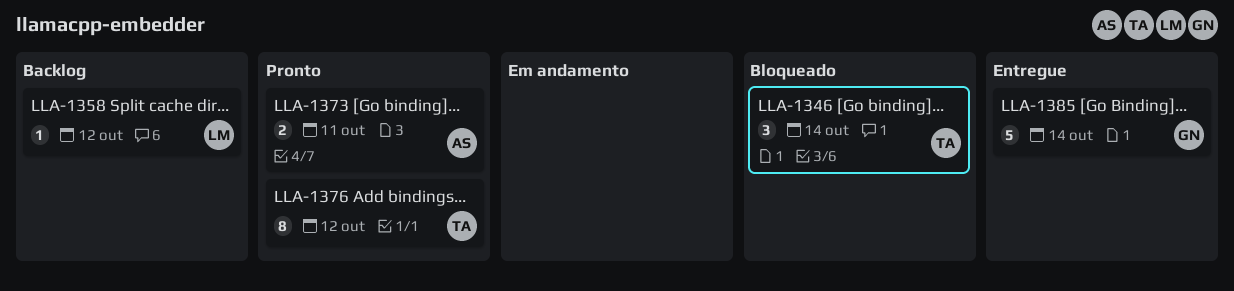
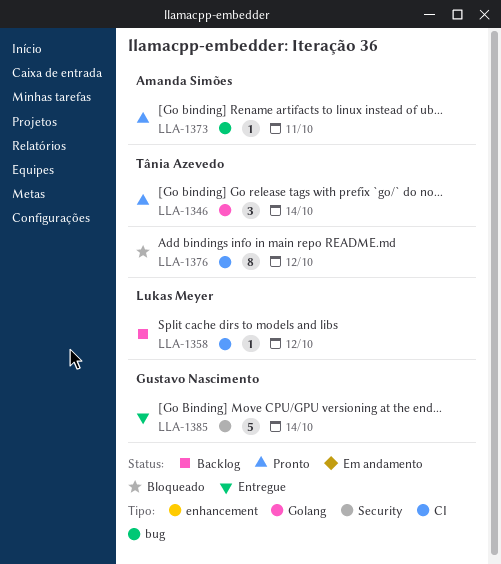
LLA-1346, status: Bloqueado -> Pronto
LLA-1373, estimate: 2 -> 1
LLA-1376, status: Pronto -> Bloqueado

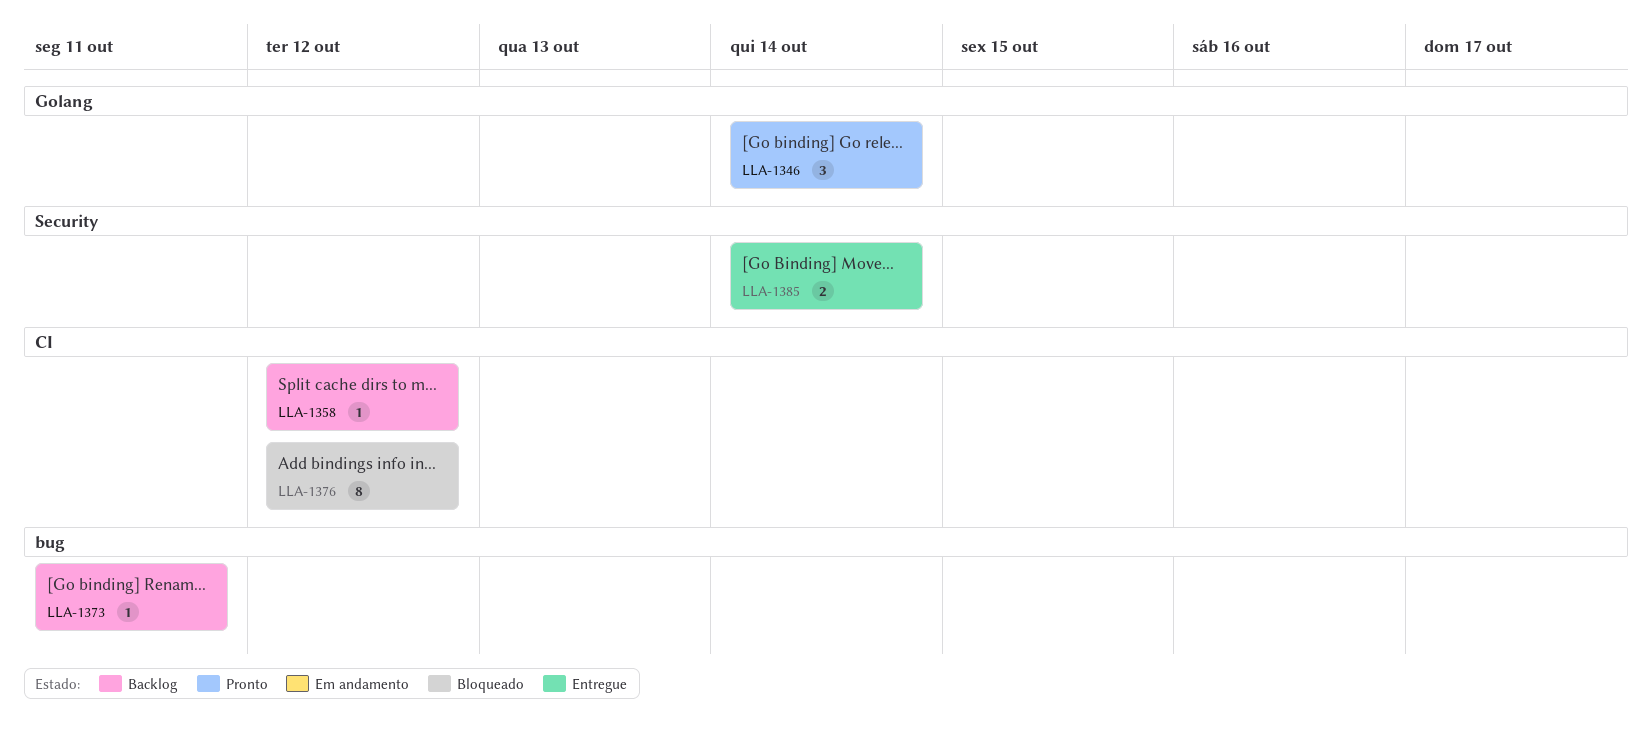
LLA-1373, status: Pronto -> Backlog
LLA-1385, estimate: 5 -> 2

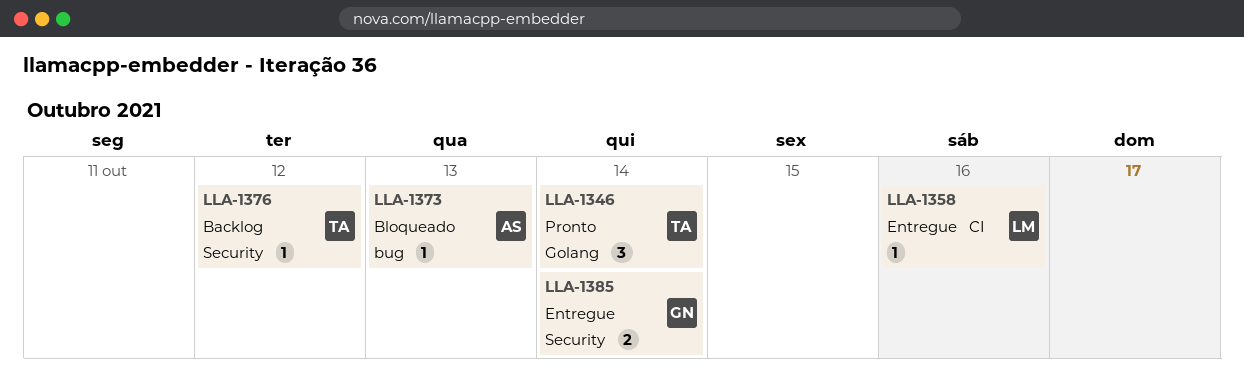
LLA-1358, status: Backlog -> Entregue
LLA-1358, due: Oct 12 -> Oct 16
LLA-1373, status: Backlog -> Bloqueado
LLA-1373, due: Oct 11 -> Oct 13
LLA-1376, status: Bloqueado -> Backlog
LLA-1376, label: CI -> Security
LLA-1376, estimate: 8 -> 1

